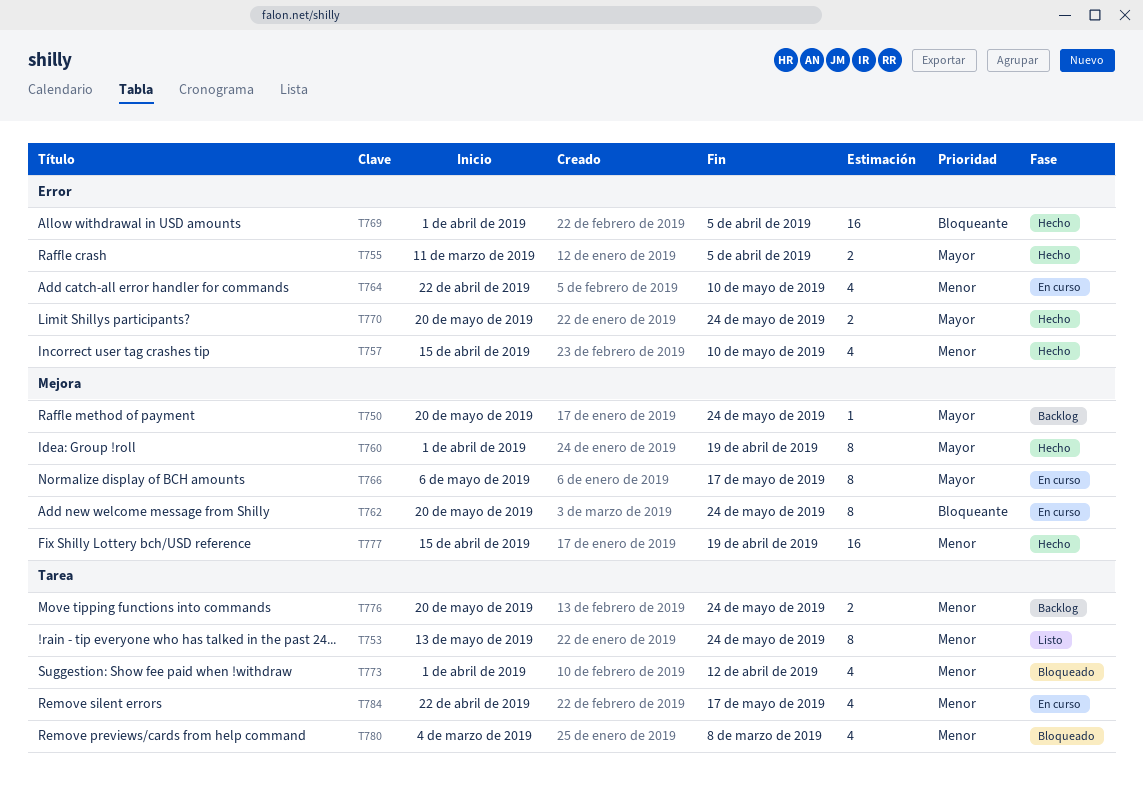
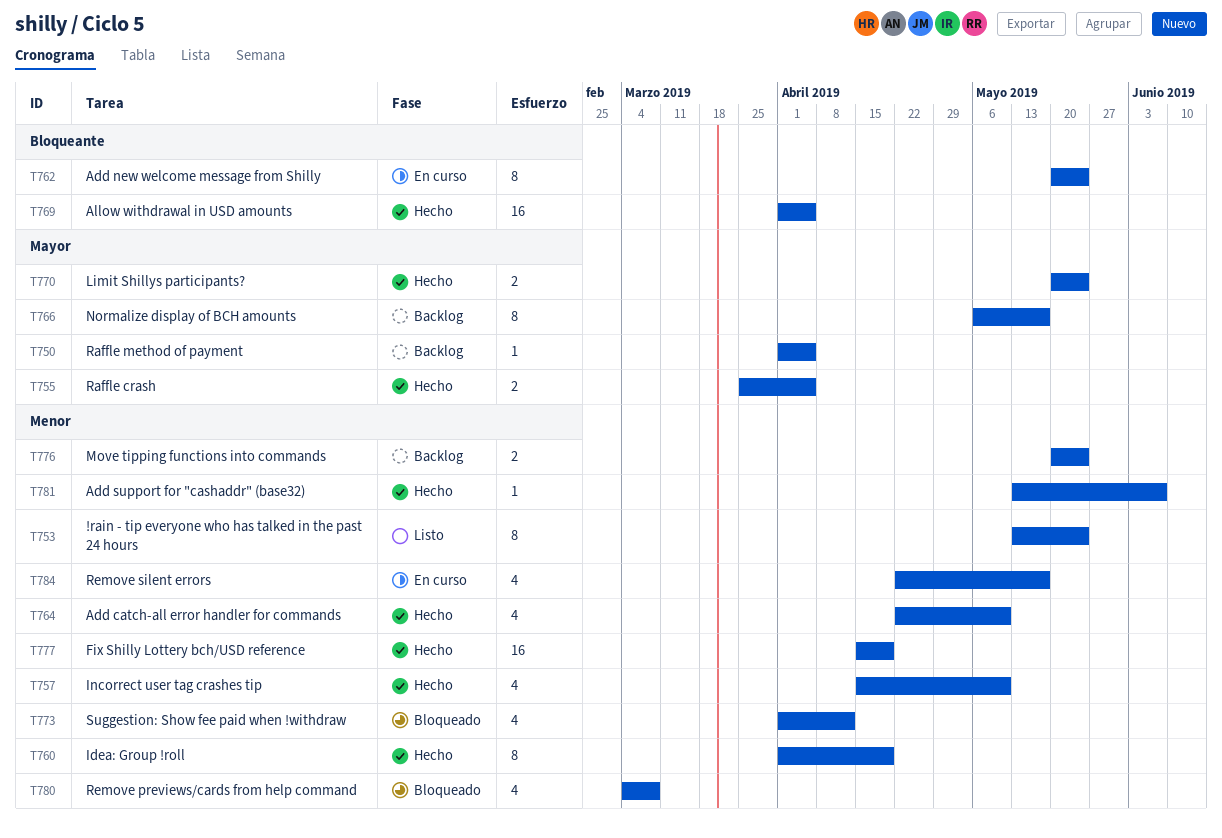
T750, start: May 20 -> Apr 1
T750, due: May 24 -> Apr 5
T755, start: Mar 11 -> Mar 25
T760, priority: Mayor -> Menor
T764, status: En curso -> Hecho
T766, status: En curso -> Backlog
T781: none -> present

